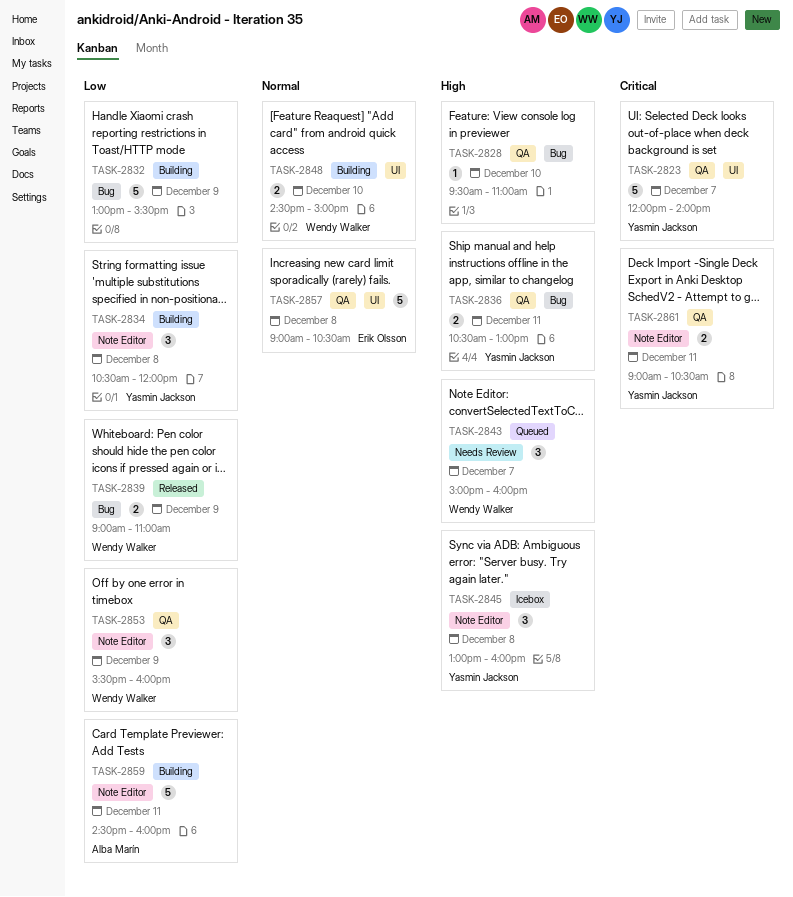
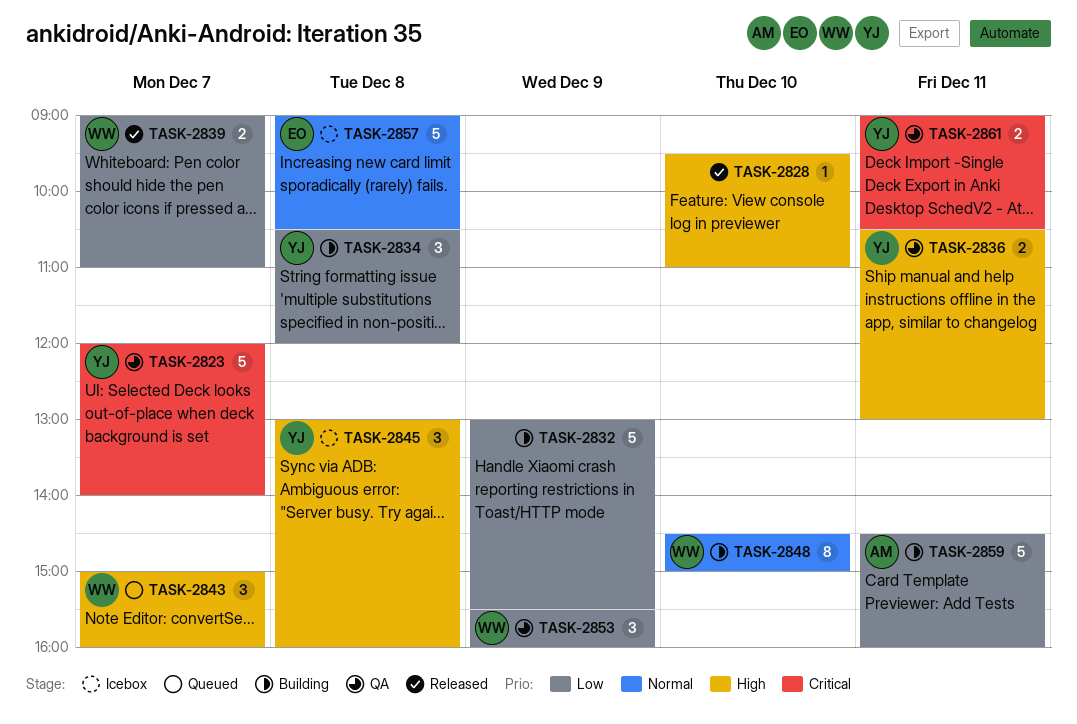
TASK-2828, status: QA -> Released
TASK-2839, day: Dec 9 -> Dec 7
TASK-2848, estimate: 2 -> 8
TASK-2857, status: QA -> Icebox

